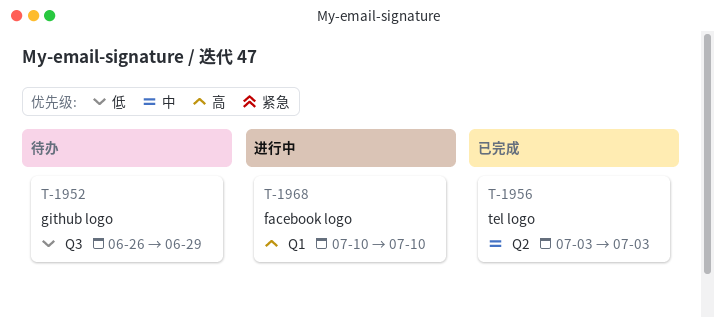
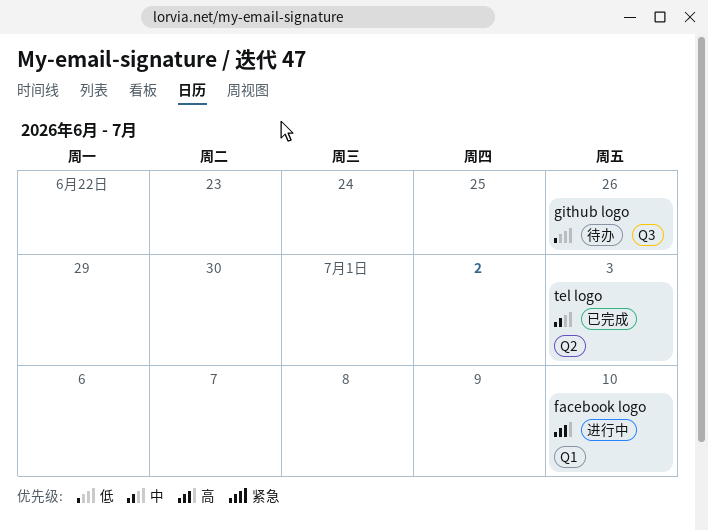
github logo, due: Jun 29 -> Jun 26

